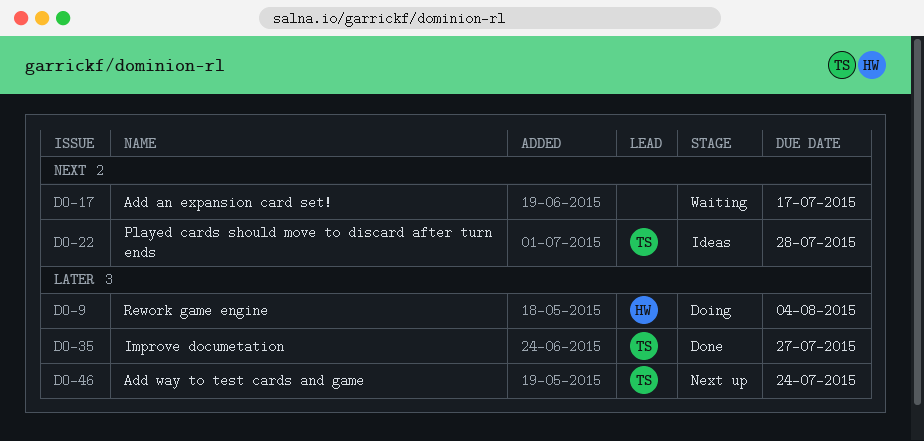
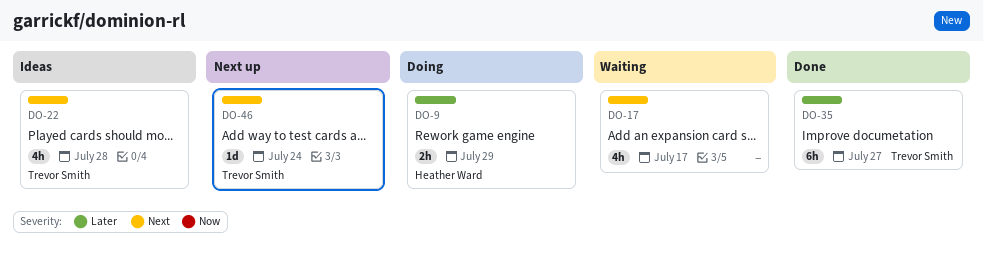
DO-9, due: Aug 4 -> Jul 29
DO-46, priority: Later -> Next

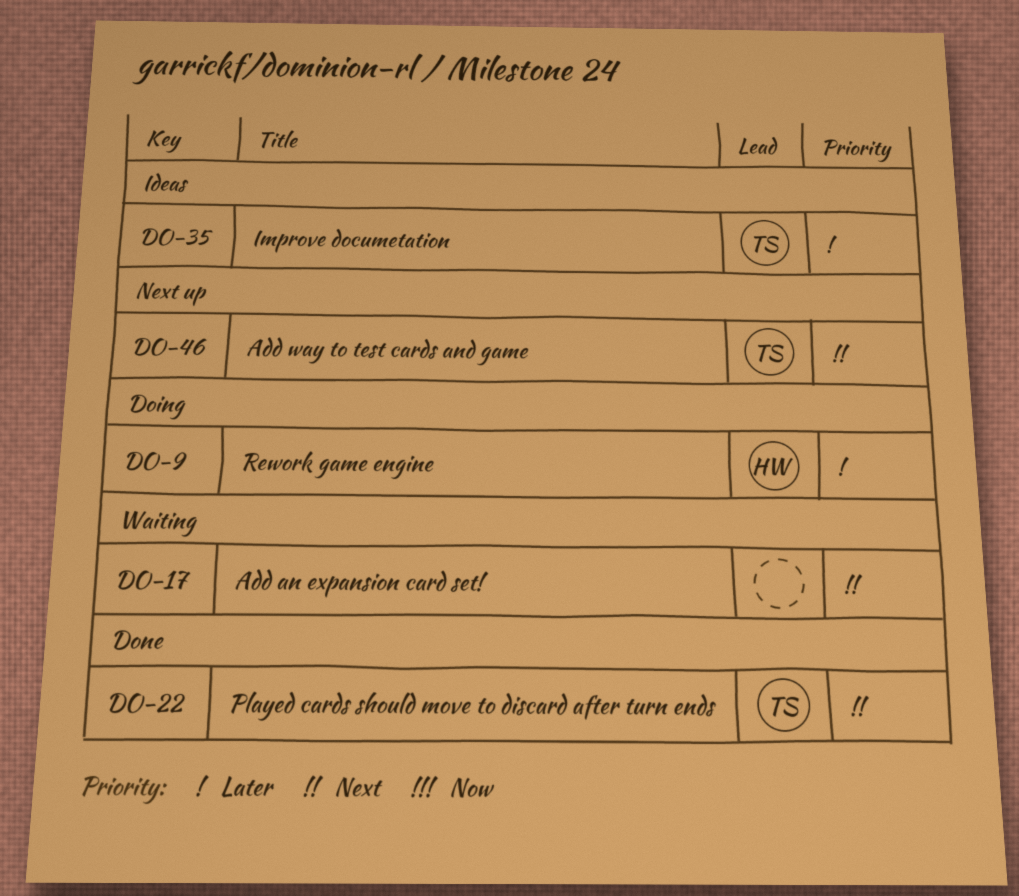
DO-22, status: Ideas -> Done
DO-35, status: Done -> Ideas

